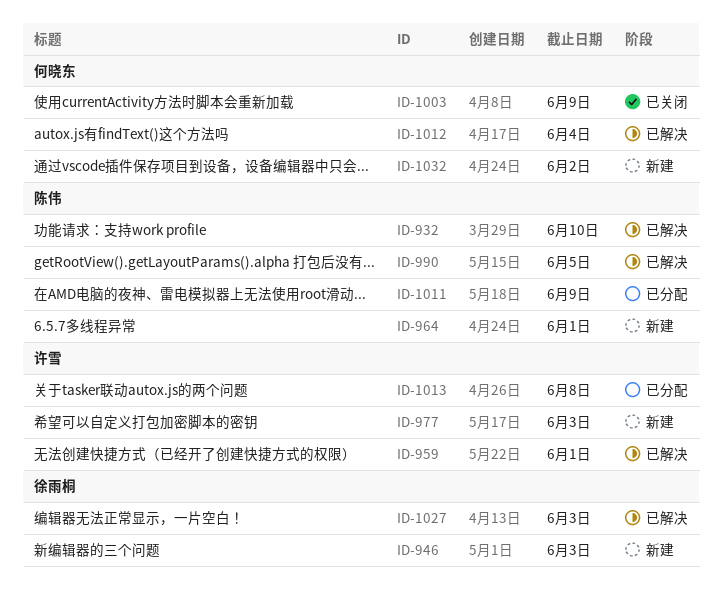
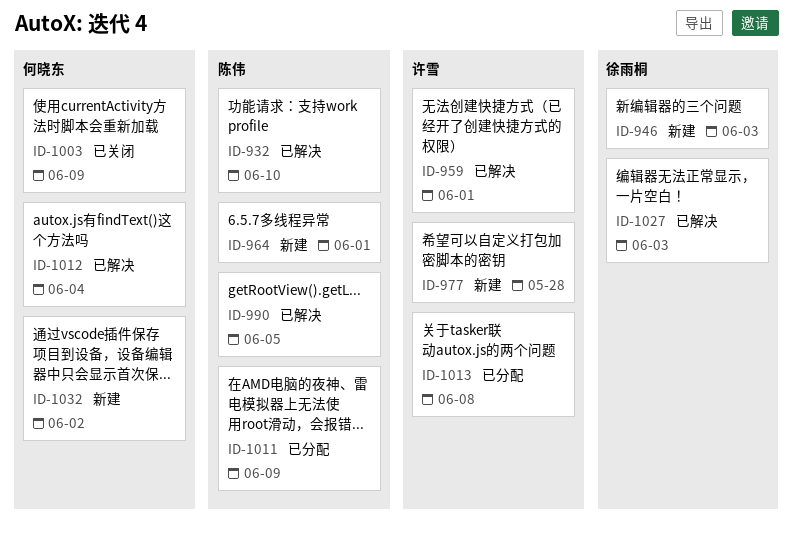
ID-977, due: Jun 3 -> May 28

